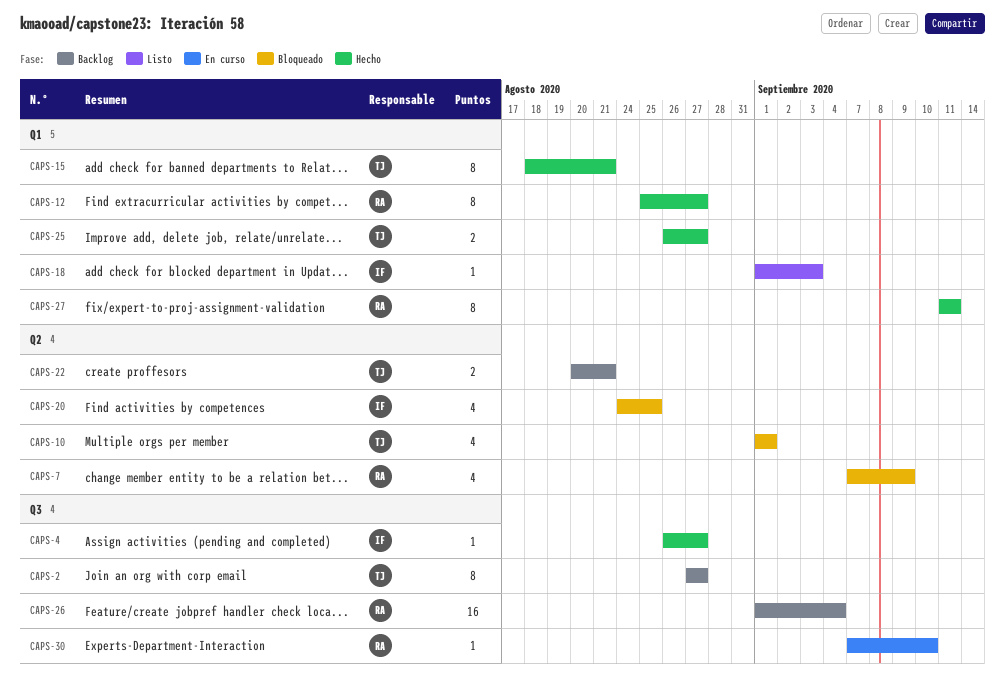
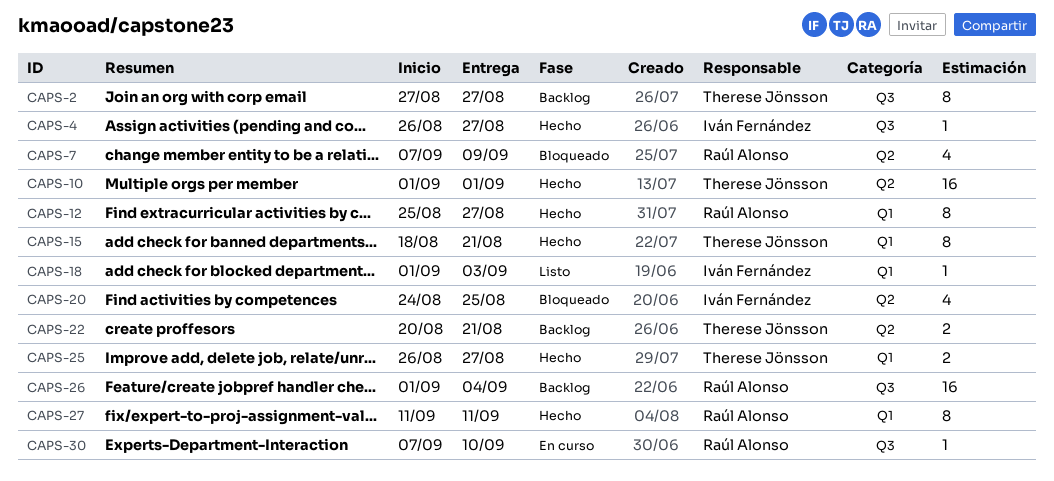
CAPS-10, status: Bloqueado -> Hecho
CAPS-10, estimate: 4 -> 16

